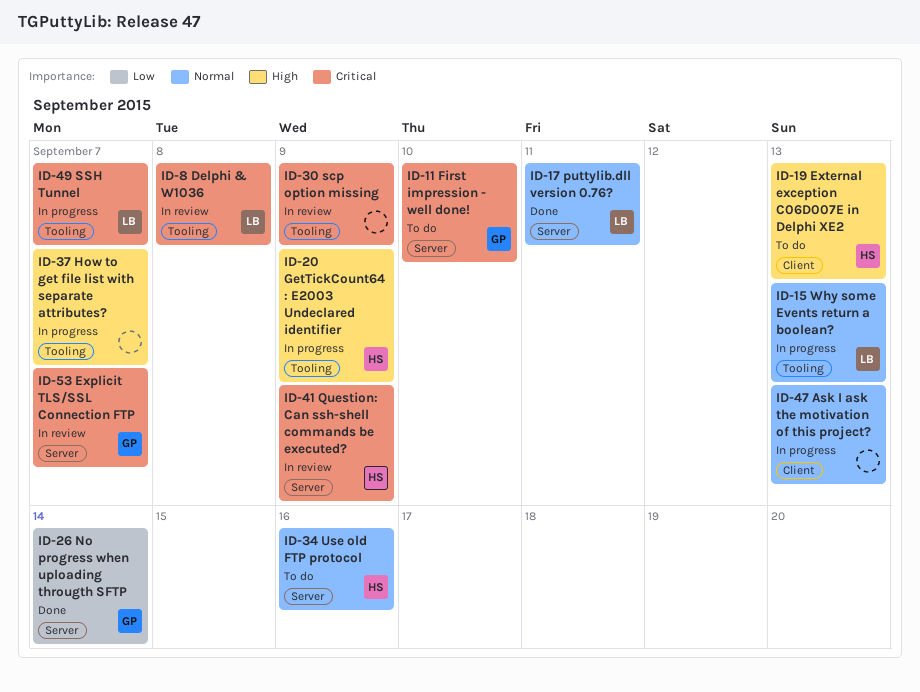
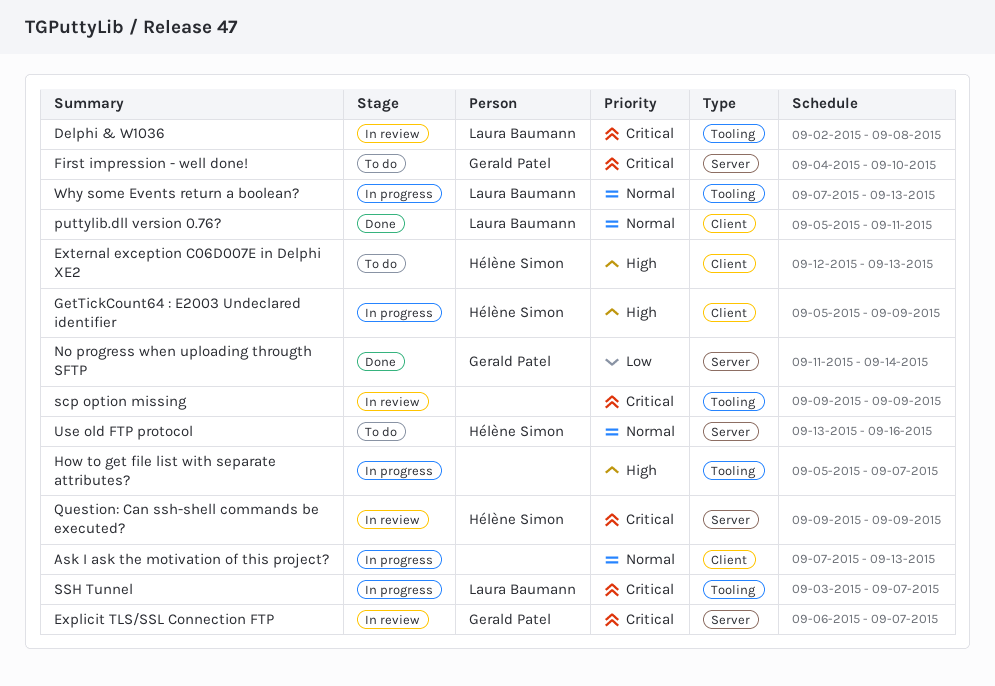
GetTickCount64 : E2003 Undeclared identifier, label: Tooling -> Client
puttylib.dll version 0.76?, label: Server -> Client

